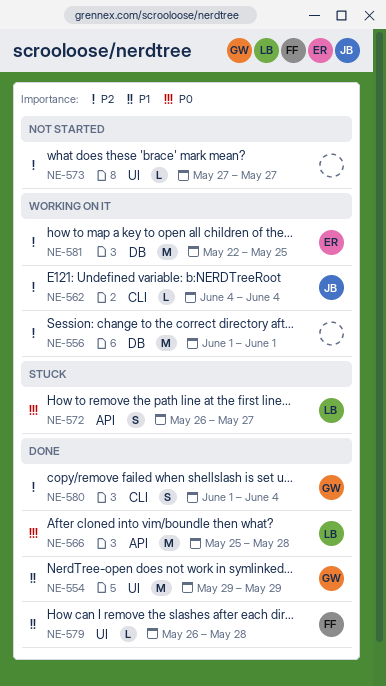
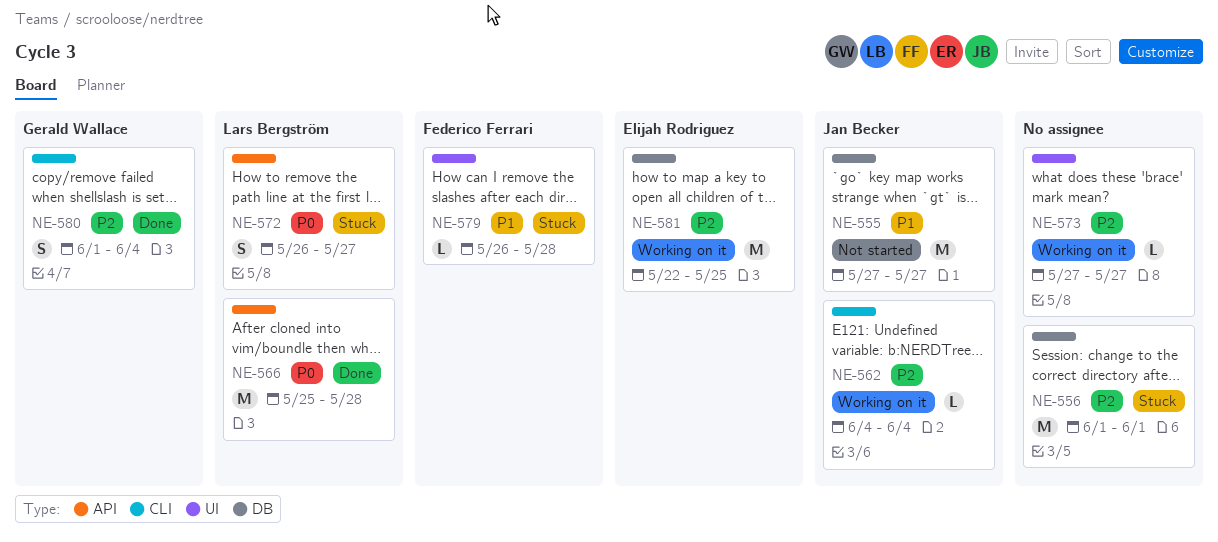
NE-554: present -> none
NE-555: none -> present
NE-556, status: Working on it -> Stuck
NE-573, status: Not started -> Working on it
NE-579, status: Done -> Stuck

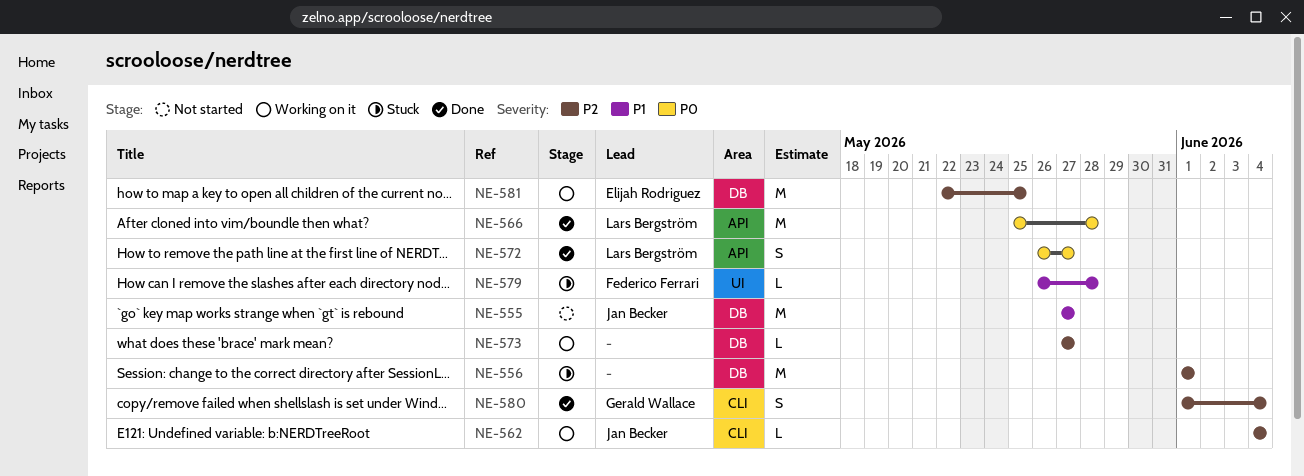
NE-572, status: Stuck -> Done
NE-573, label: UI -> DB

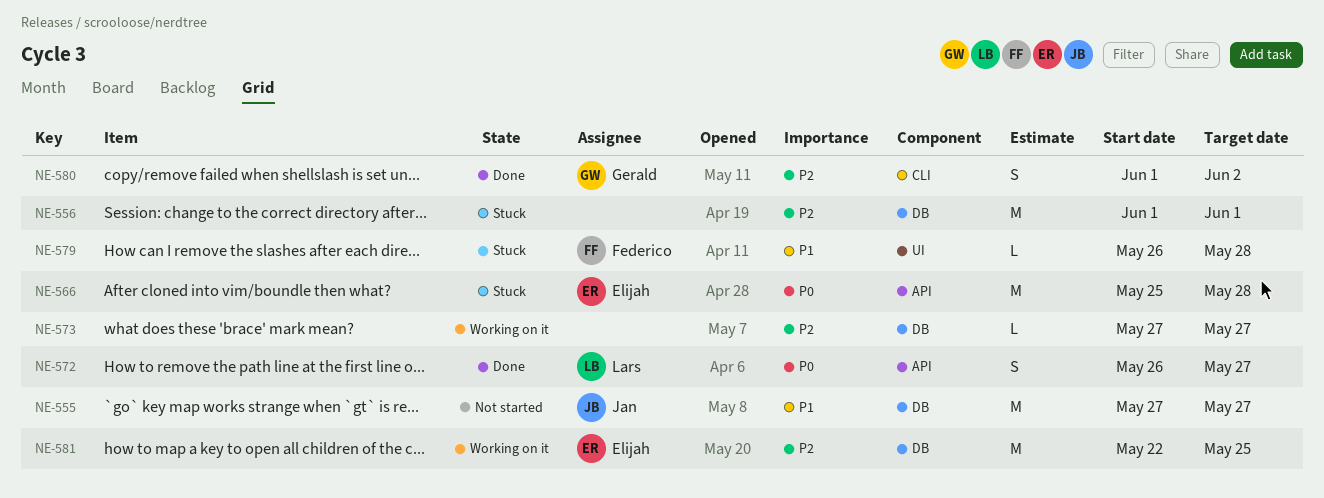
NE-562: present -> none
NE-566, status: Done -> Stuck
NE-566, owner: Lars Bergström -> Elijah Rodriguez
NE-580, due: Jun 4 -> Jun 2

